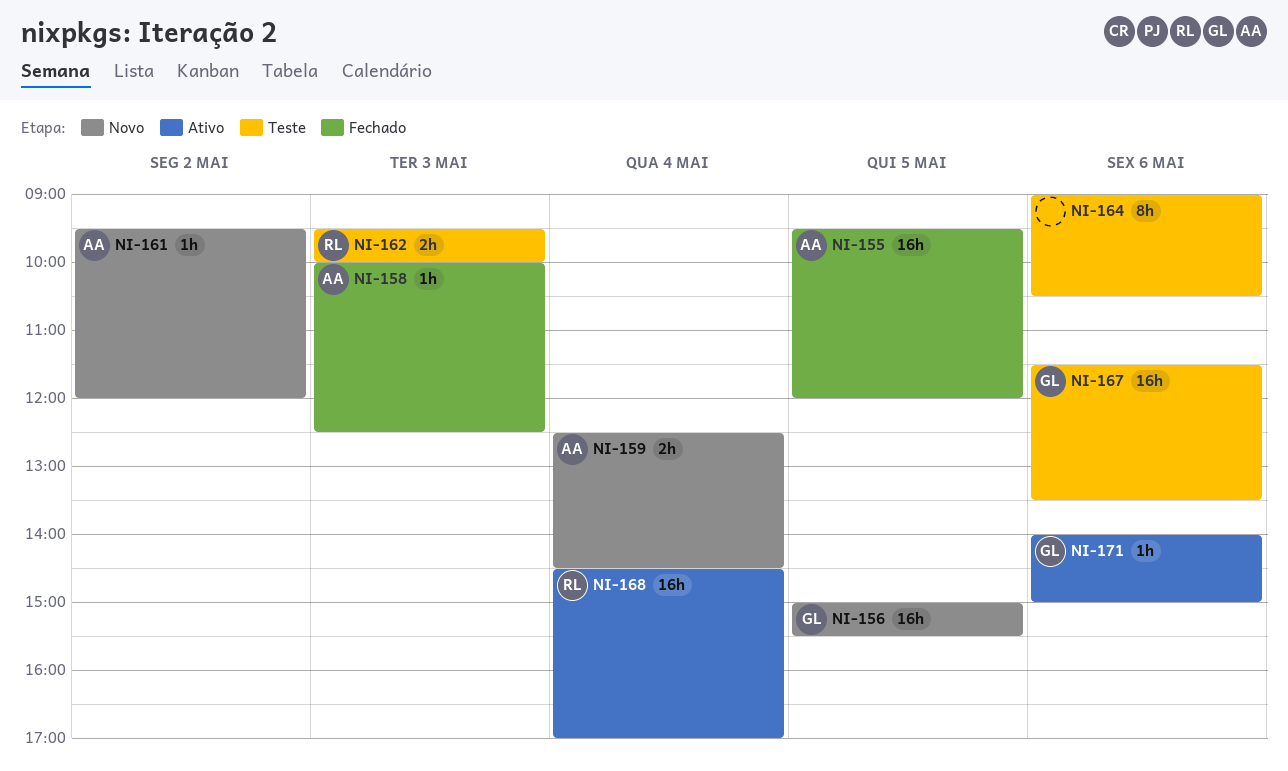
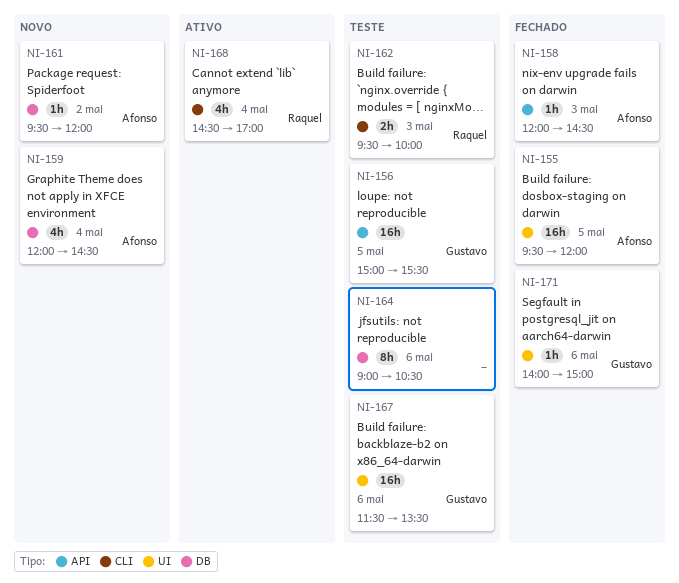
NI-156, status: Novo -> Teste
NI-158, begins: 10:00 -> 12:00
NI-158, ends: 12:30 -> 14:30
NI-159, estimate: 2h -> 4h
NI-159, begins: 12:30 -> 12:00
NI-168, estimate: 16h -> 4h
NI-171, status: Ativo -> Fechado

